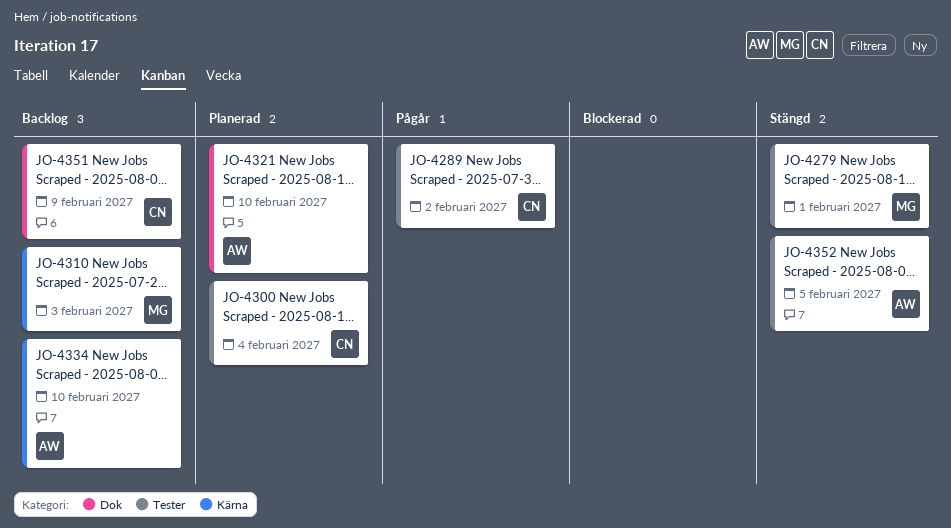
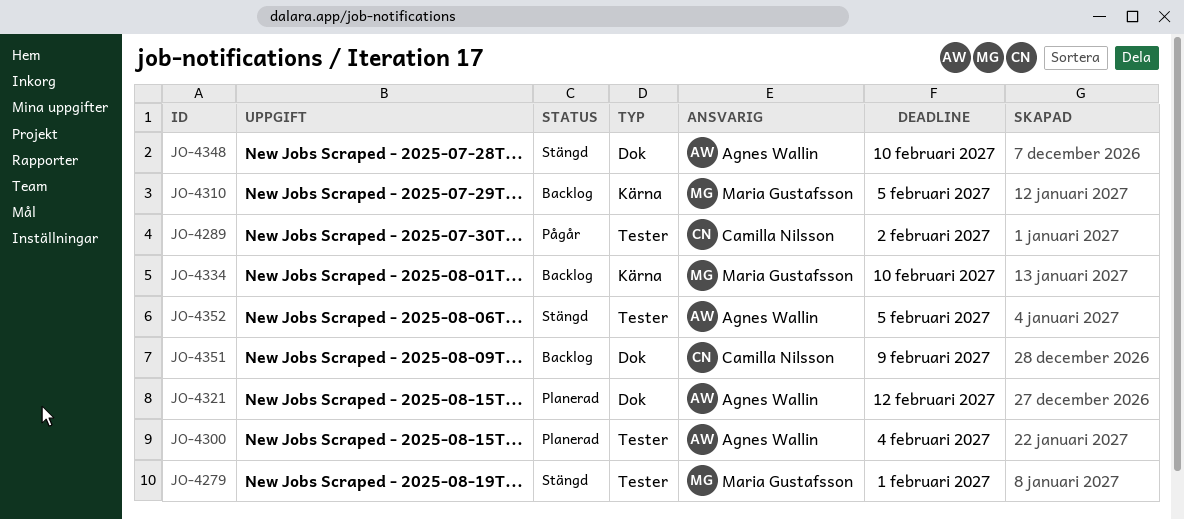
JO-4300, owner: Camilla Nilsson -> Agnes Wallin
JO-4310, due: Feb 3 -> Feb 5
JO-4321, due: Feb 10 -> Feb 12
JO-4334, owner: Agnes Wallin -> Maria Gustafsson
JO-4348: none -> present

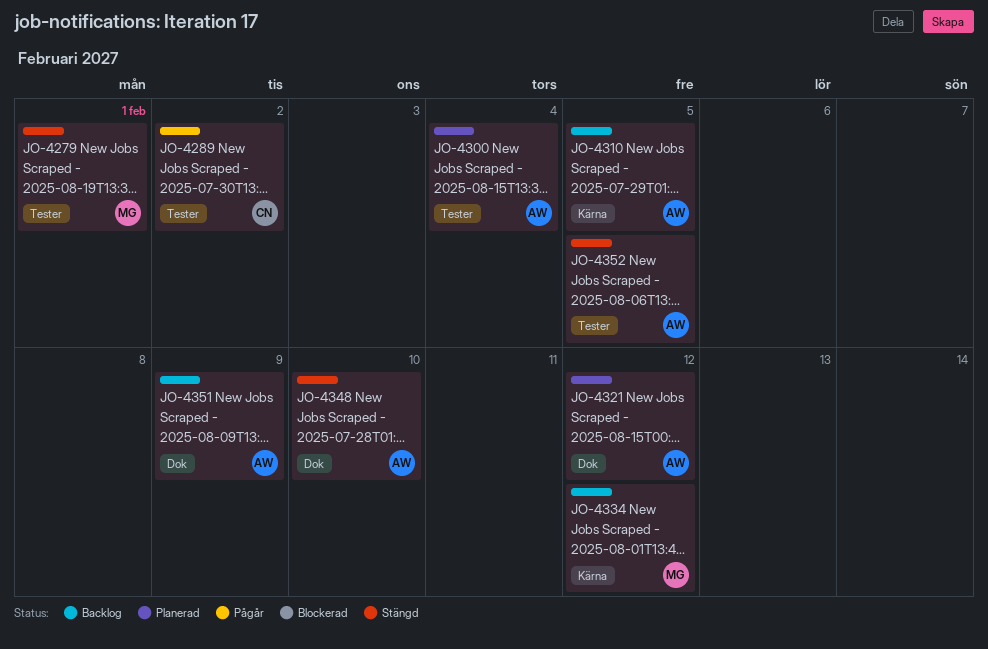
JO-4310, owner: Maria Gustafsson -> Agnes Wallin
JO-4334, due: Feb 10 -> Feb 12
JO-4351, owner: Camilla Nilsson -> Agnes Wallin

